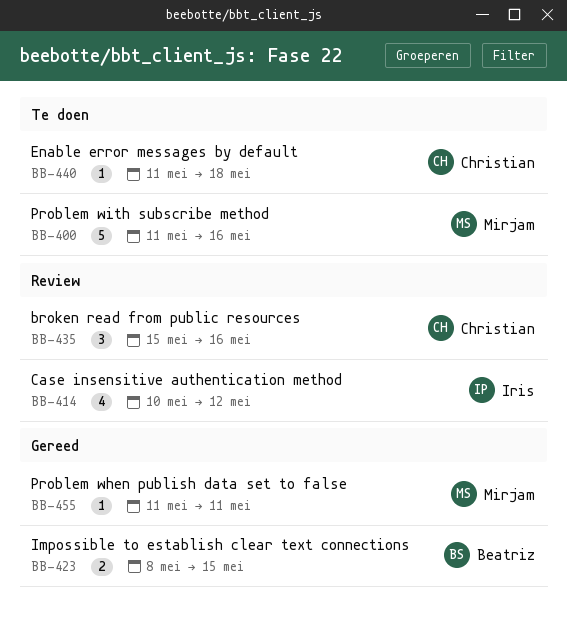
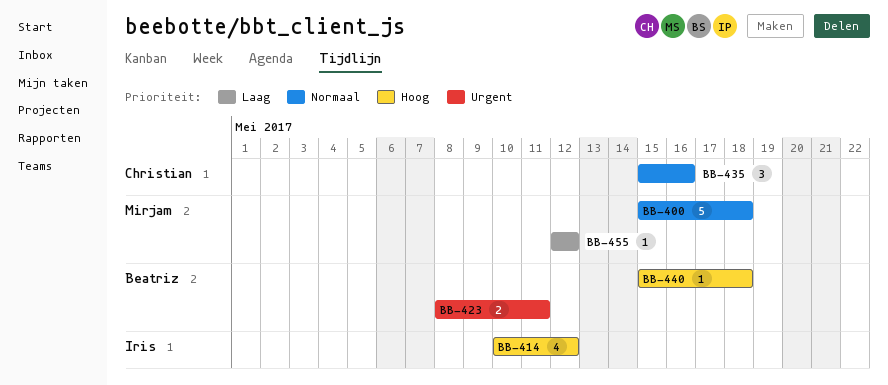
BB-400, start: May 11 -> May 15
BB-400, due: May 16 -> May 18
BB-423, due: May 15 -> May 11
BB-440, owner: Christian -> Beatriz
BB-440, start: May 11 -> May 15
BB-455, start: May 11 -> May 12
BB-455, due: May 11 -> May 12

